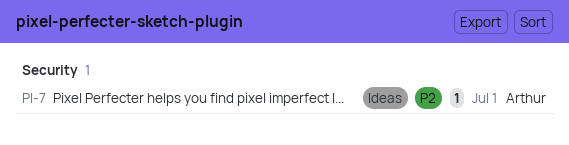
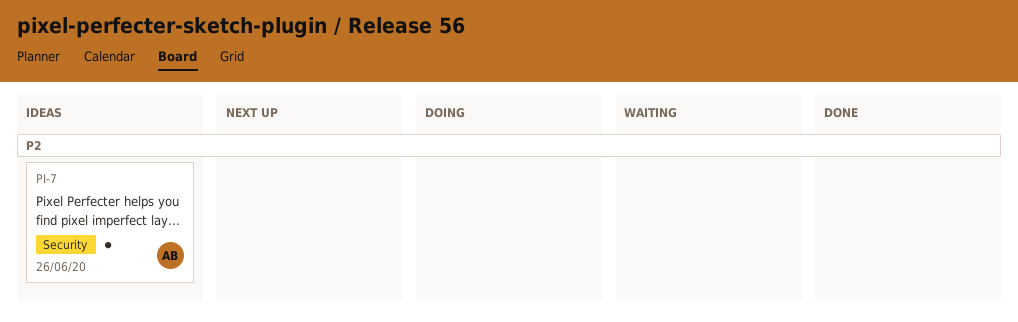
PI-7, due: Jul 1 -> Jun 26

